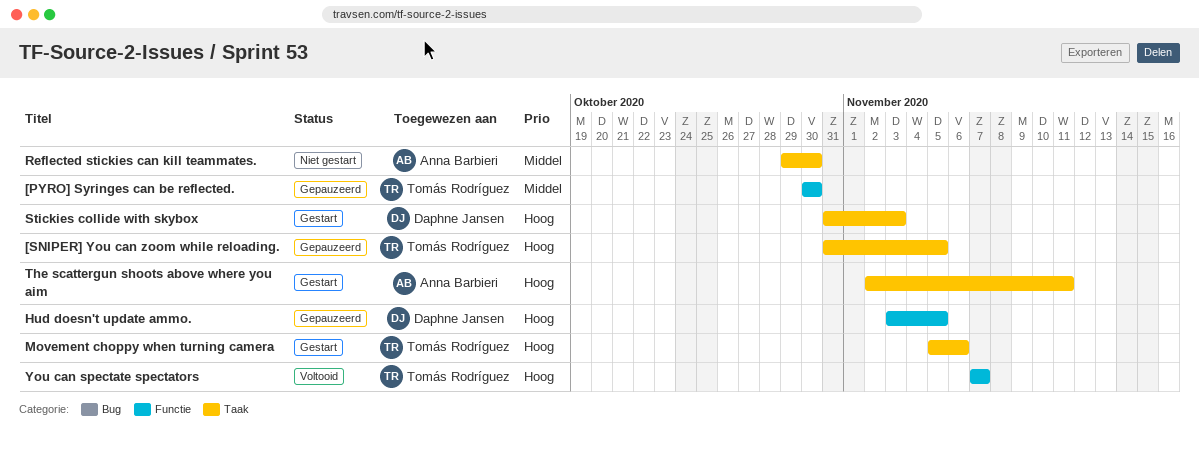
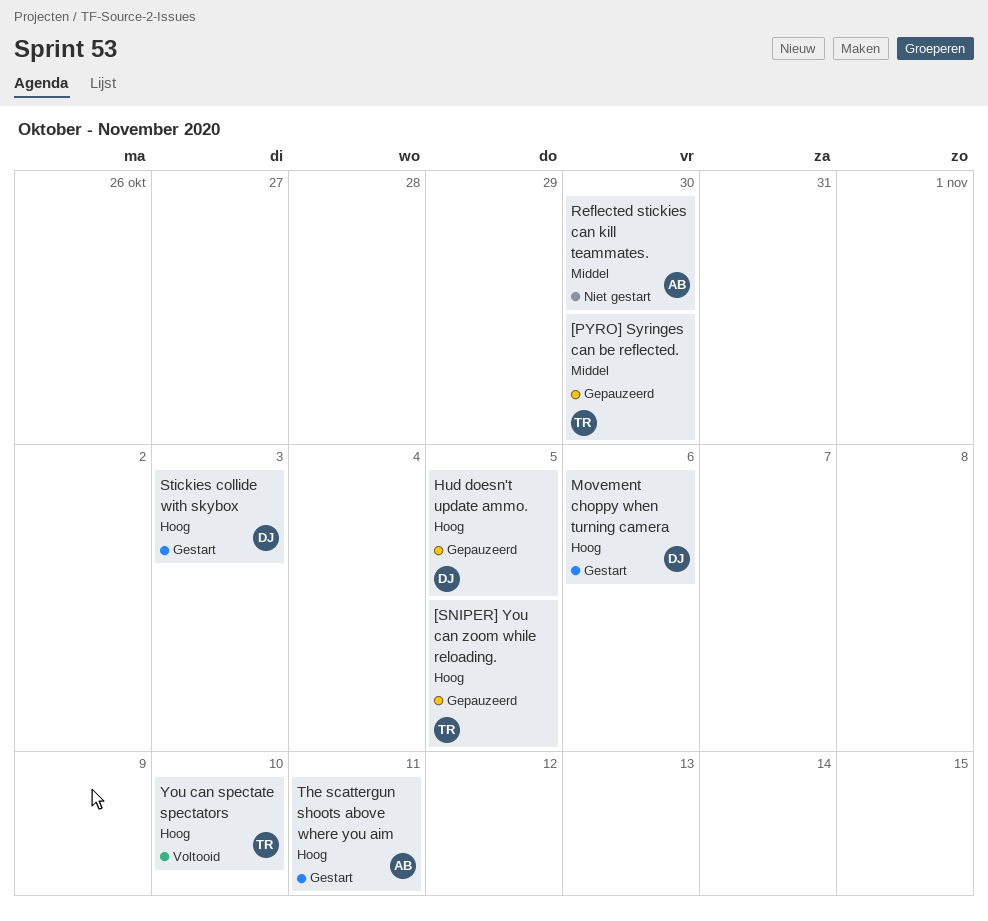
Movement choppy when turning camera, owner: Tomás Rodríguez -> Daphne Jansen
You can spectate spectators, due: Nov 7 -> Nov 10

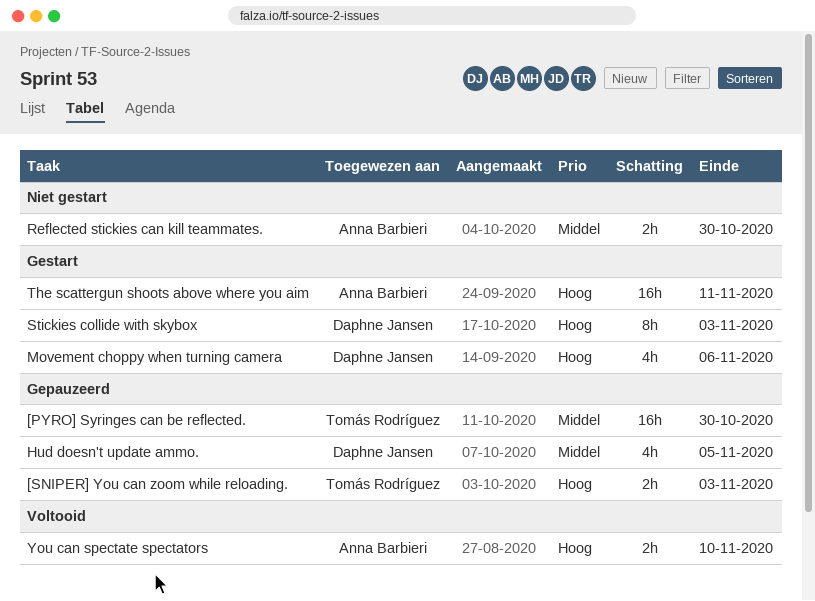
[SNIPER] You can zoom while reloading., due: Nov 5 -> Nov 3
Hud doesn't update ammo., priority: Hoog -> Middel
You can spectate spectators, owner: Tomás Rodríguez -> Anna Barbieri

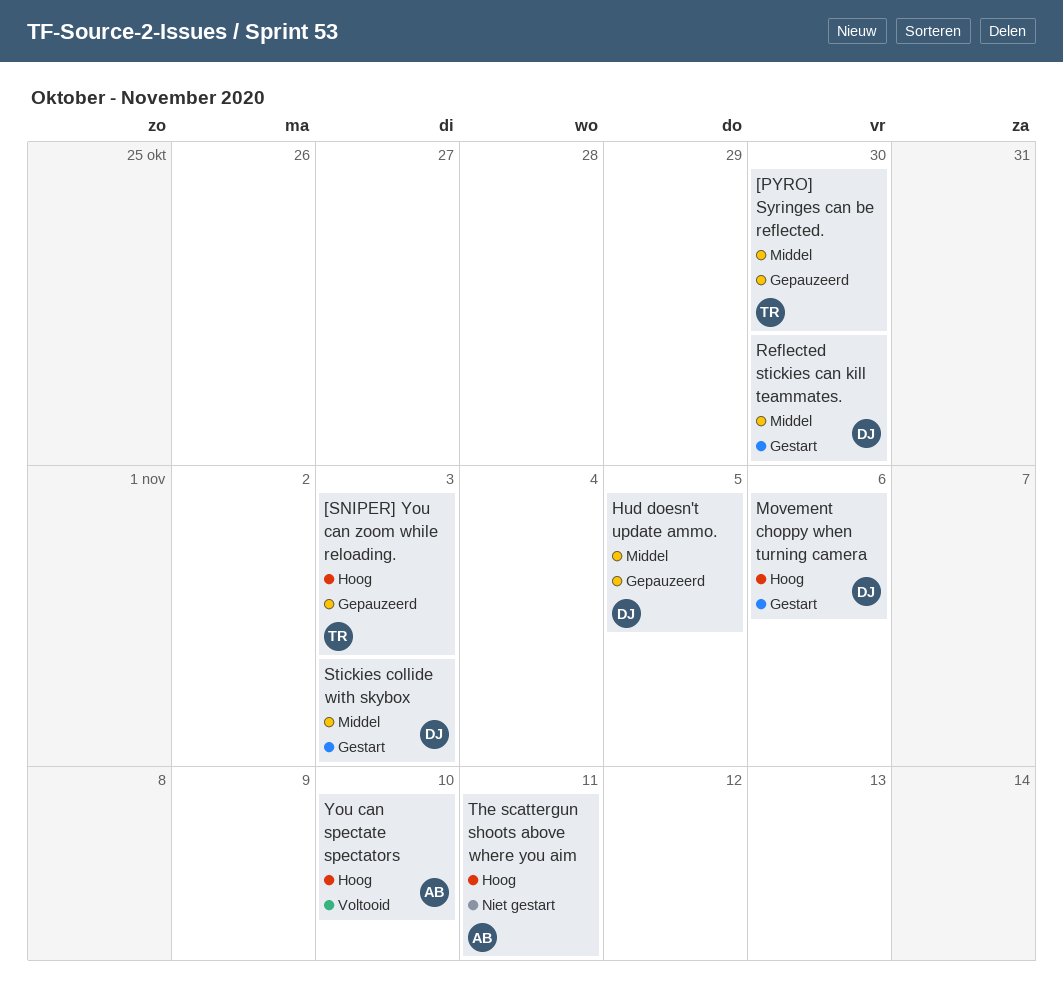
Reflected stickies can kill teammates., status: Niet gestart -> Gestart
Reflected stickies can kill teammates., owner: Anna Barbieri -> Daphne Jansen
Stickies collide with skybox, priority: Hoog -> Middel
The scattergun shoots above where you aim, status: Gestart -> Niet gestart

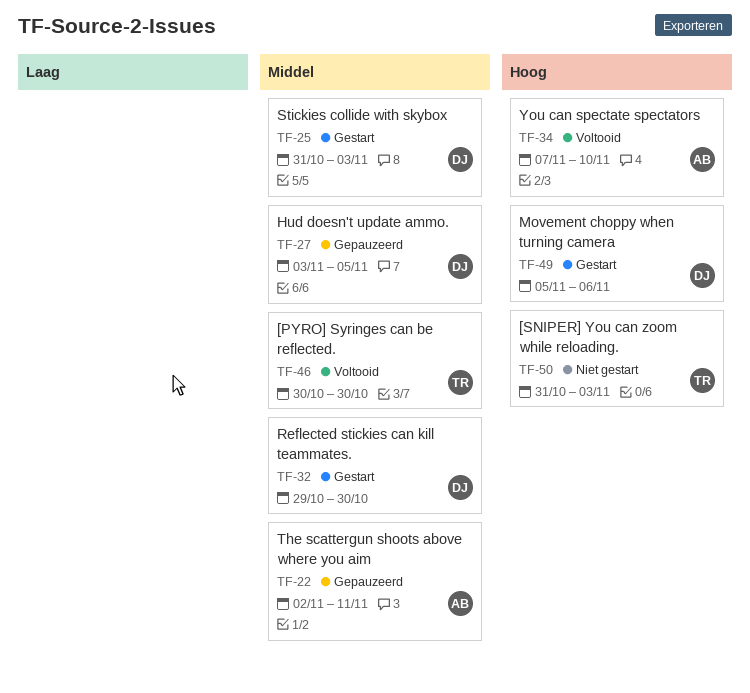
[PYRO] Syringes can be reflected., status: Gepauzeerd -> Voltooid
[SNIPER] You can zoom while reloading., status: Gepauzeerd -> Niet gestart
The scattergun shoots above where you aim, status: Niet gestart -> Gepauzeerd
The scattergun shoots above where you aim, priority: Hoog -> Middel

